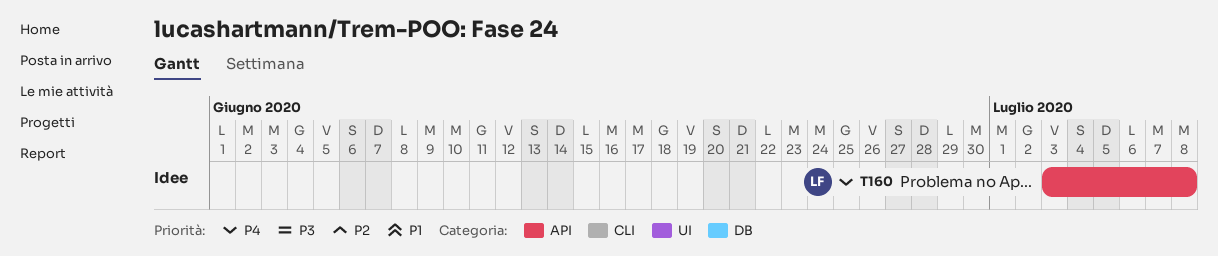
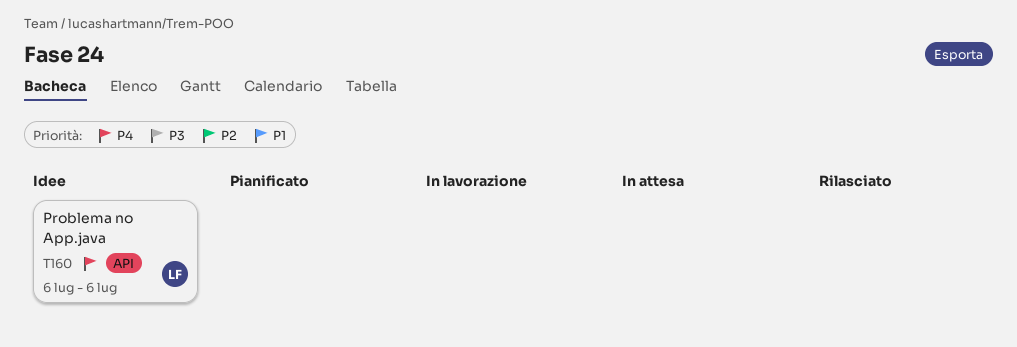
T160, start: Jul 3 -> Jul 6
T160, due: Jul 8 -> Jul 6

